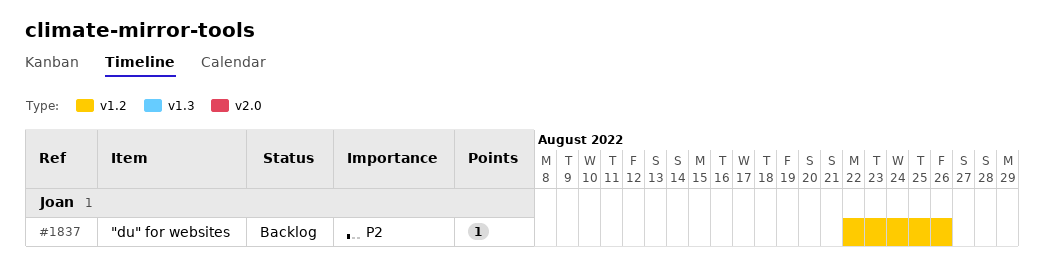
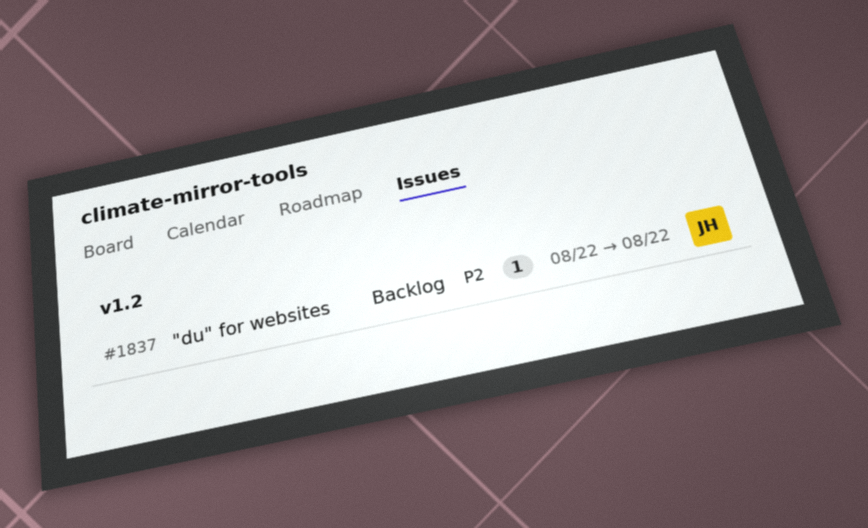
#1837, due: Aug 26 -> Aug 22

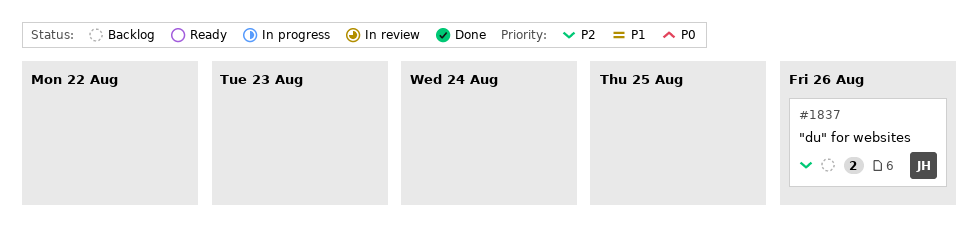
#1837, estimate: 1 -> 2
#1837, due: Aug 22 -> Aug 26

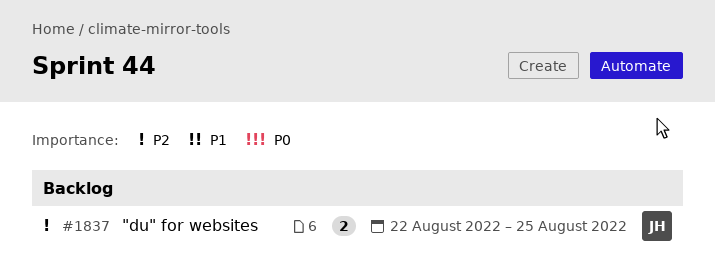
#1837, due: Aug 26 -> Aug 25

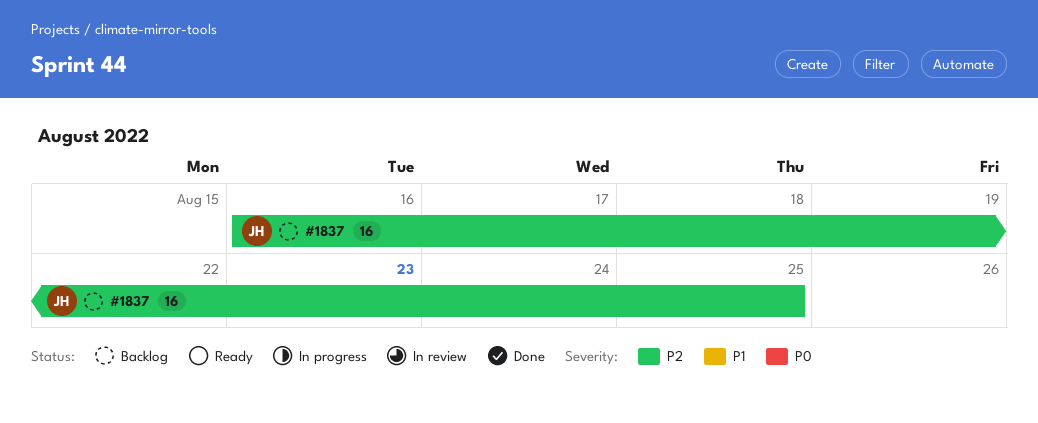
#1837, estimate: 2 -> 16
#1837, start: Aug 22 -> Aug 16

